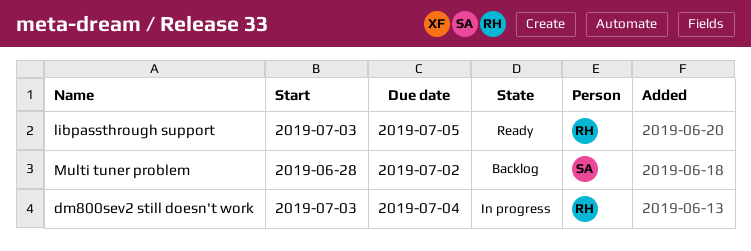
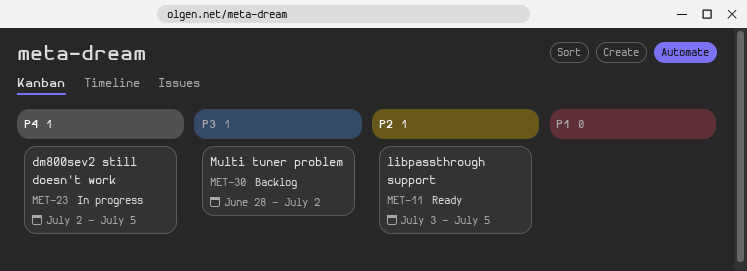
dm800sev2 still doesn't work, start: Jul 3 -> Jul 2
dm800sev2 still doesn't work, due: Jul 4 -> Jul 5

